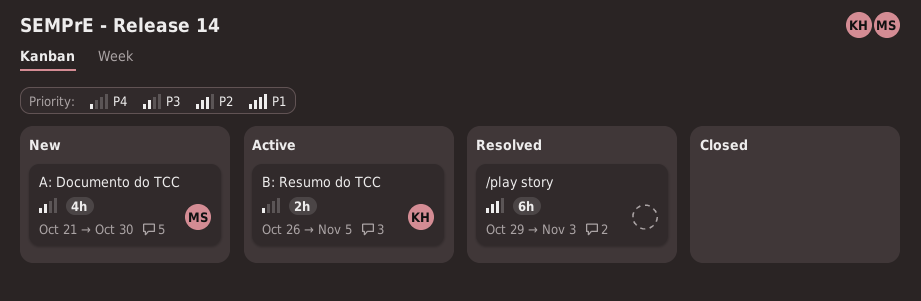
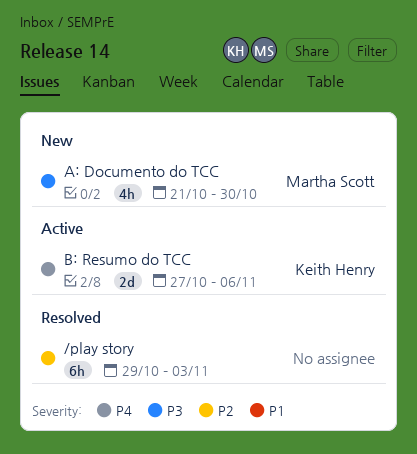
B: Resumo do TCC, estimate: 2h -> 2d
B: Resumo do TCC, start: Oct 26 -> Oct 27
B: Resumo do TCC, due: Nov 5 -> Nov 6

